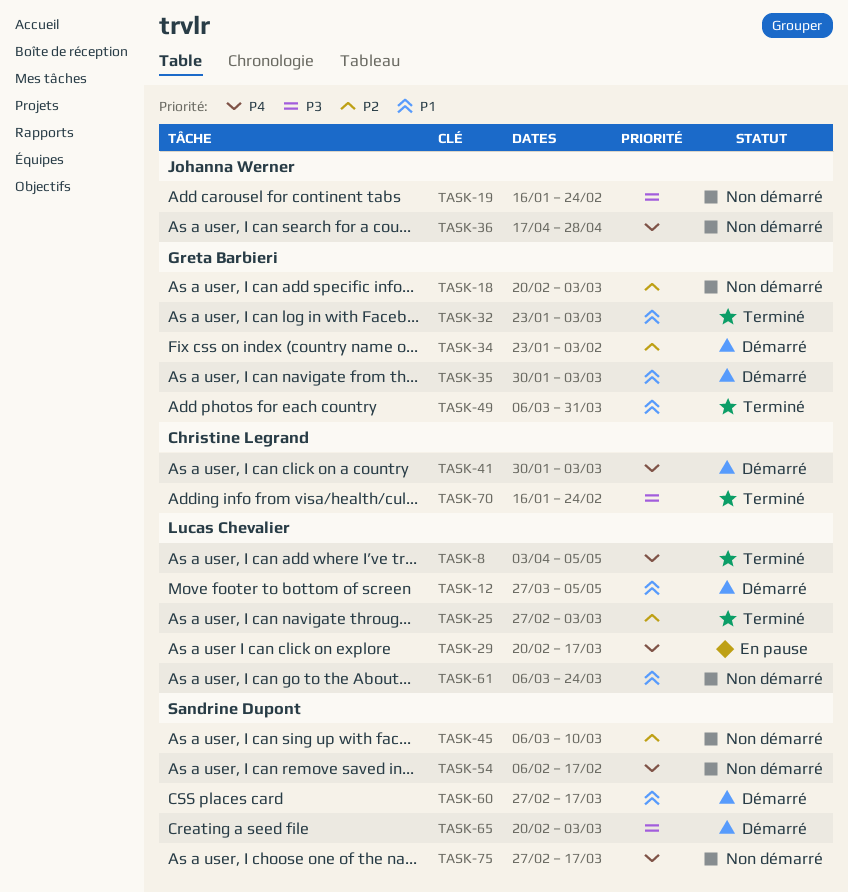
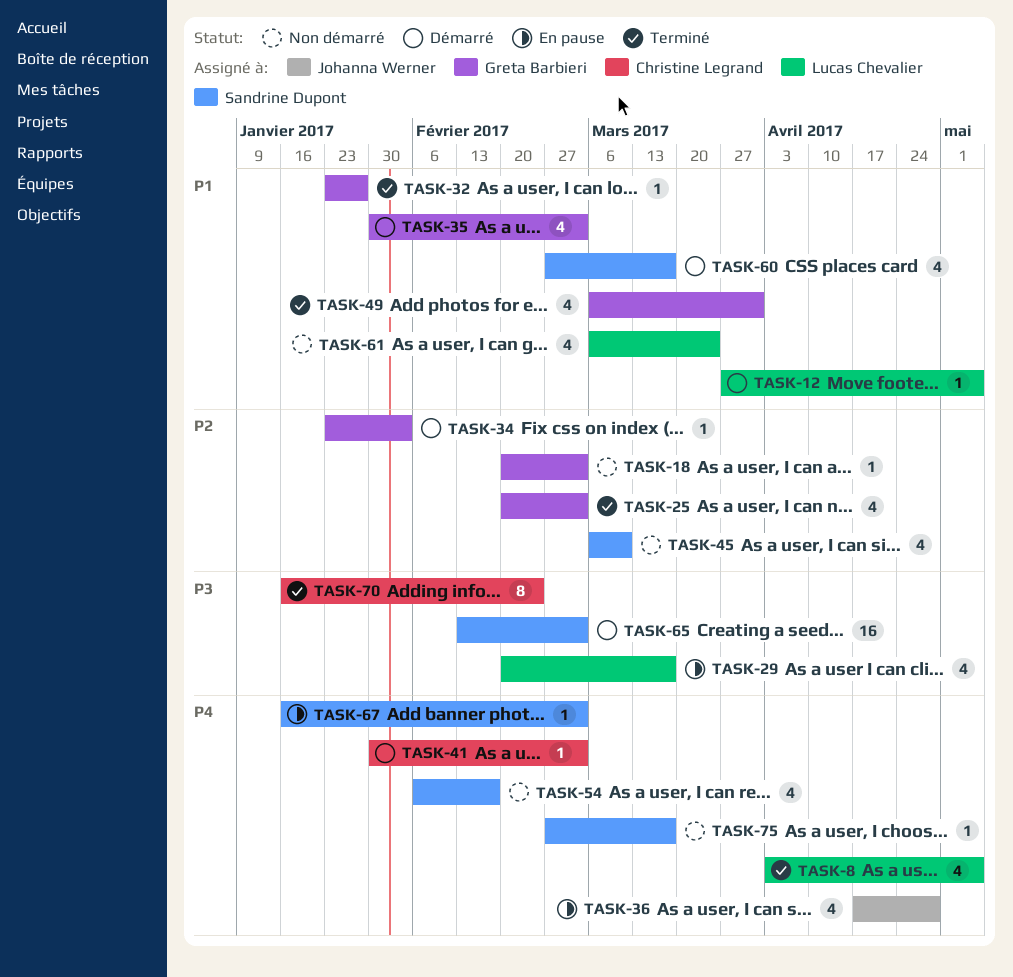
TASK-19: present -> none
TASK-25, owner: Lucas Chevalier -> Greta Barbieri
TASK-25, start: Feb 27 -> Feb 20
TASK-29, priority: P4 -> P3
TASK-32, due: Mar 3 -> Jan 27
TASK-36, status: Non démarré -> En pause
TASK-65, start: Feb 20 -> Feb 13
TASK-67: none -> present

